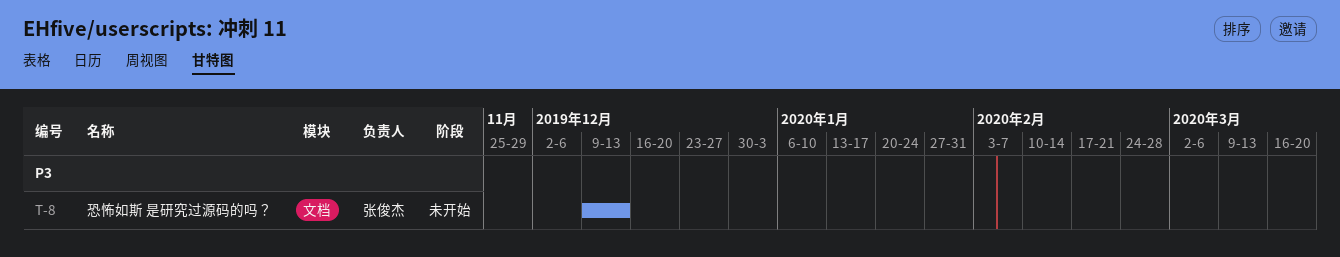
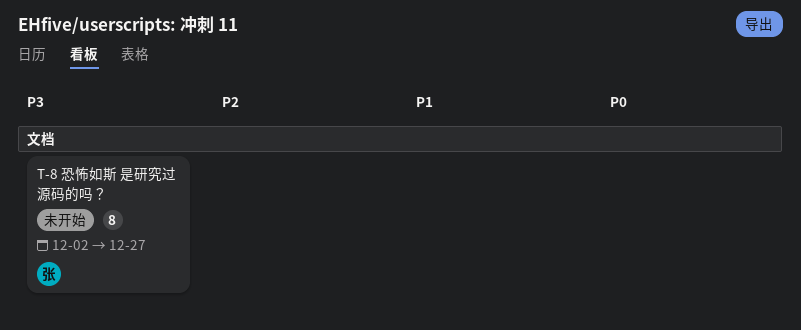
T-8, start: Dec 9 -> Dec 2
T-8, due: Dec 13 -> Dec 27

